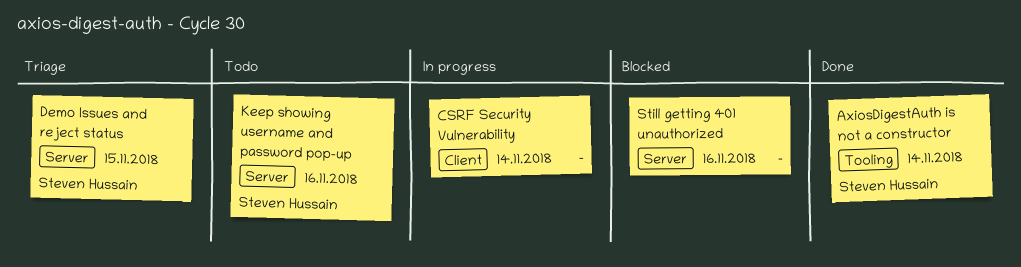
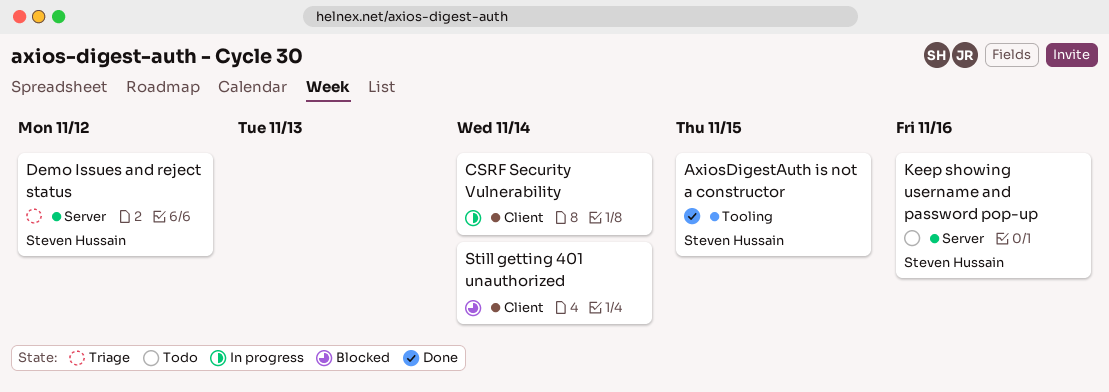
AxiosDigestAuth is not a constructor, due: Nov 14 -> Nov 15
Demo Issues and reject status, due: Nov 15 -> Nov 12
Still getting 401 unauthorized, label: Server -> Client
Still getting 401 unauthorized, due: Nov 16 -> Nov 14

